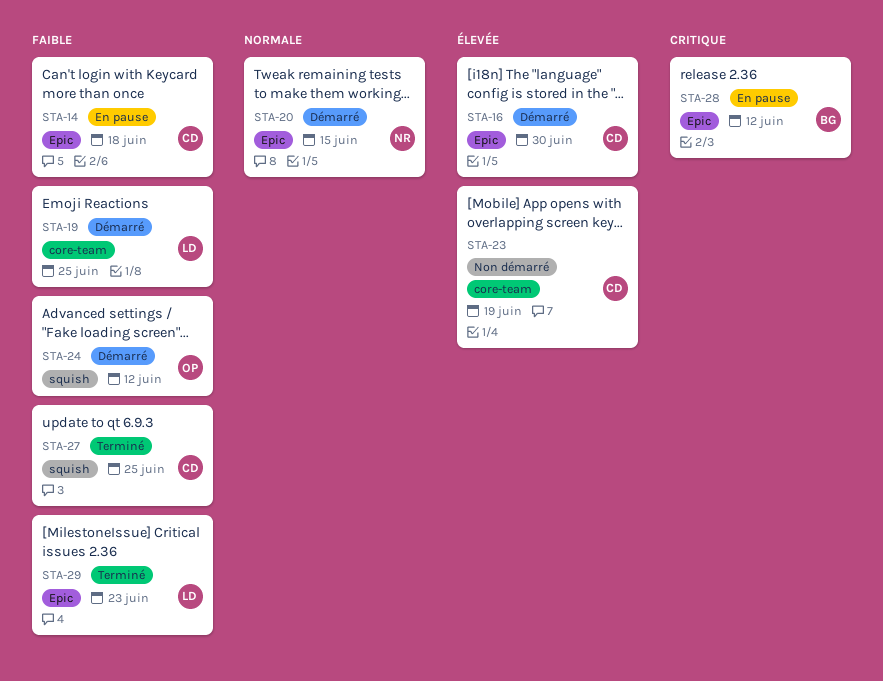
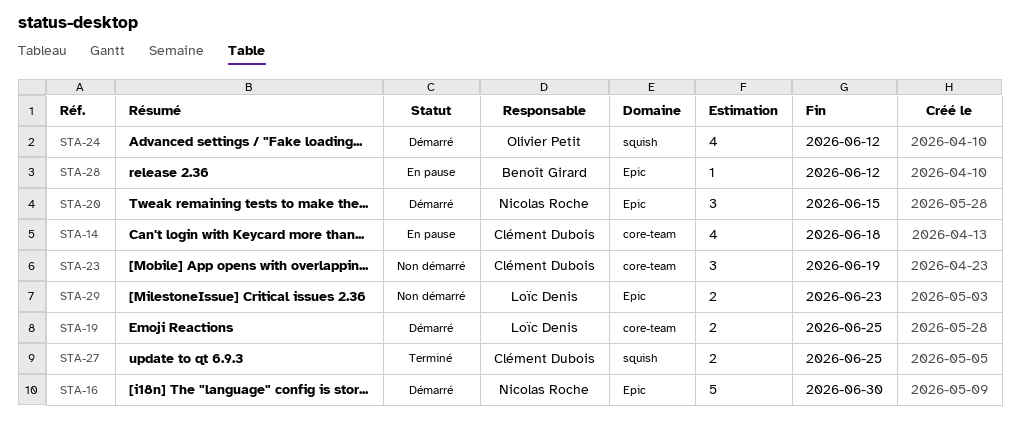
STA-14, label: Epic -> core-team
STA-16, owner: Clément Dubois -> Nicolas Roche
STA-29, status: Terminé -> Non démarré

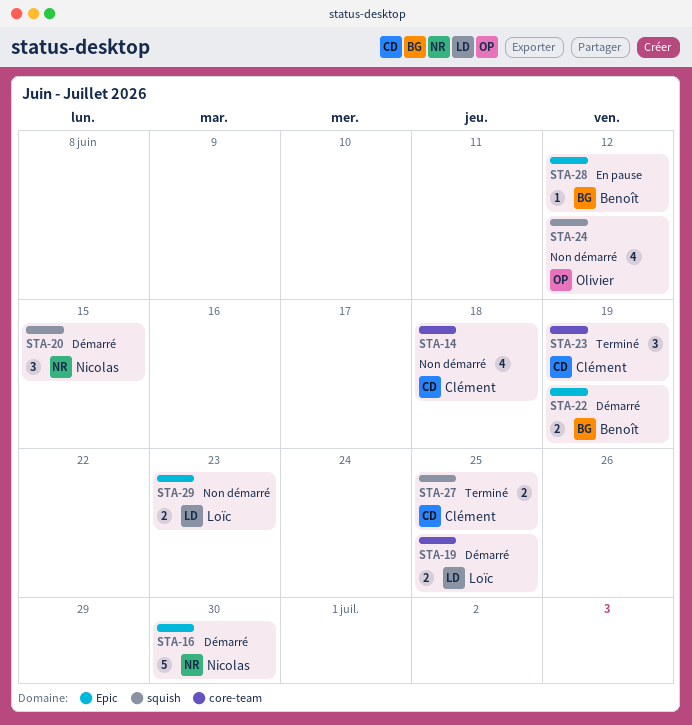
STA-14, status: En pause -> Non démarré
STA-20, label: Epic -> squish
STA-22: none -> present
STA-23, status: Non démarré -> Terminé
STA-24, status: Démarré -> Non démarré

